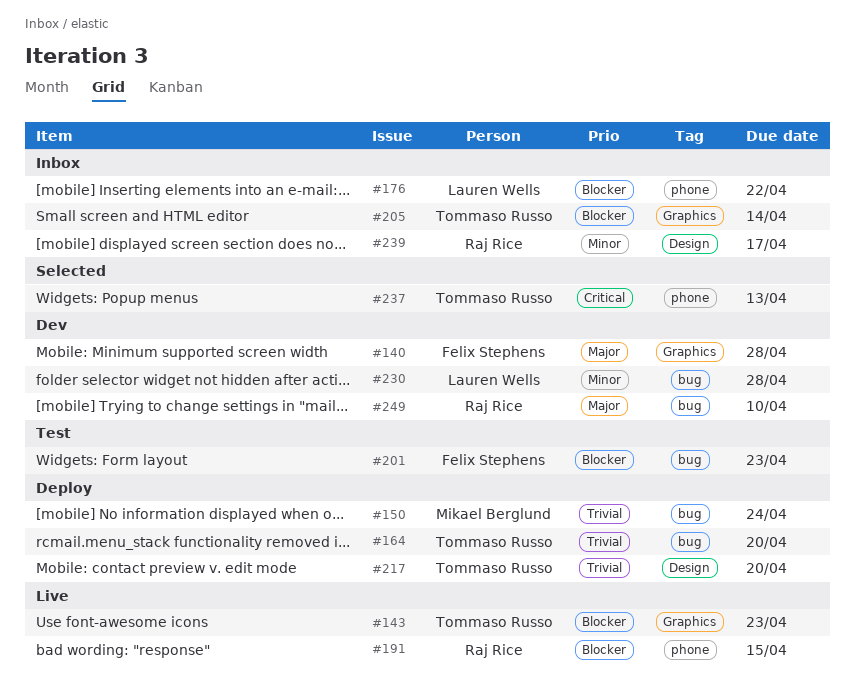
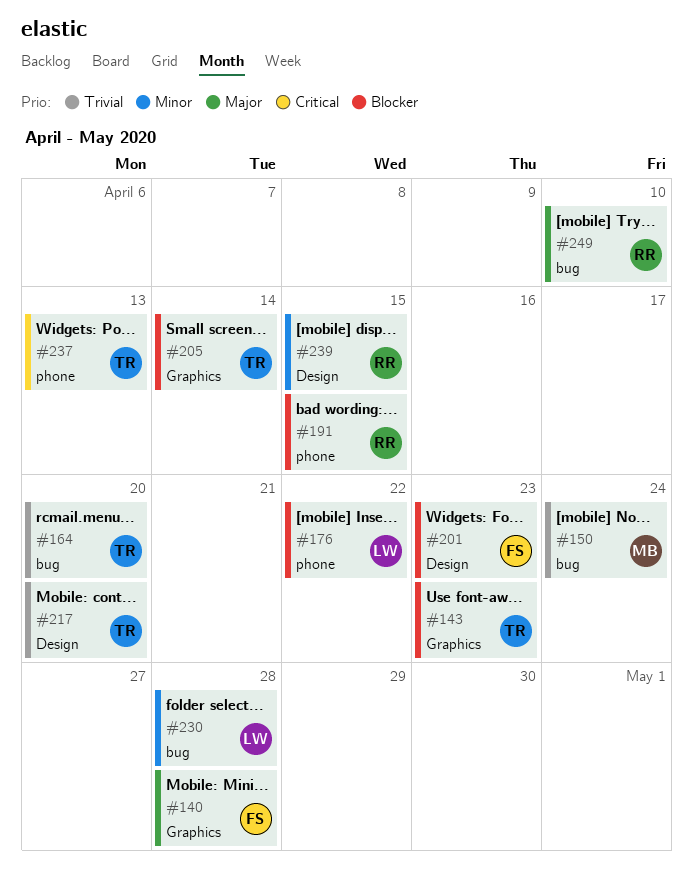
#201, label: bug -> Design
#239, due: Apr 17 -> Apr 15

